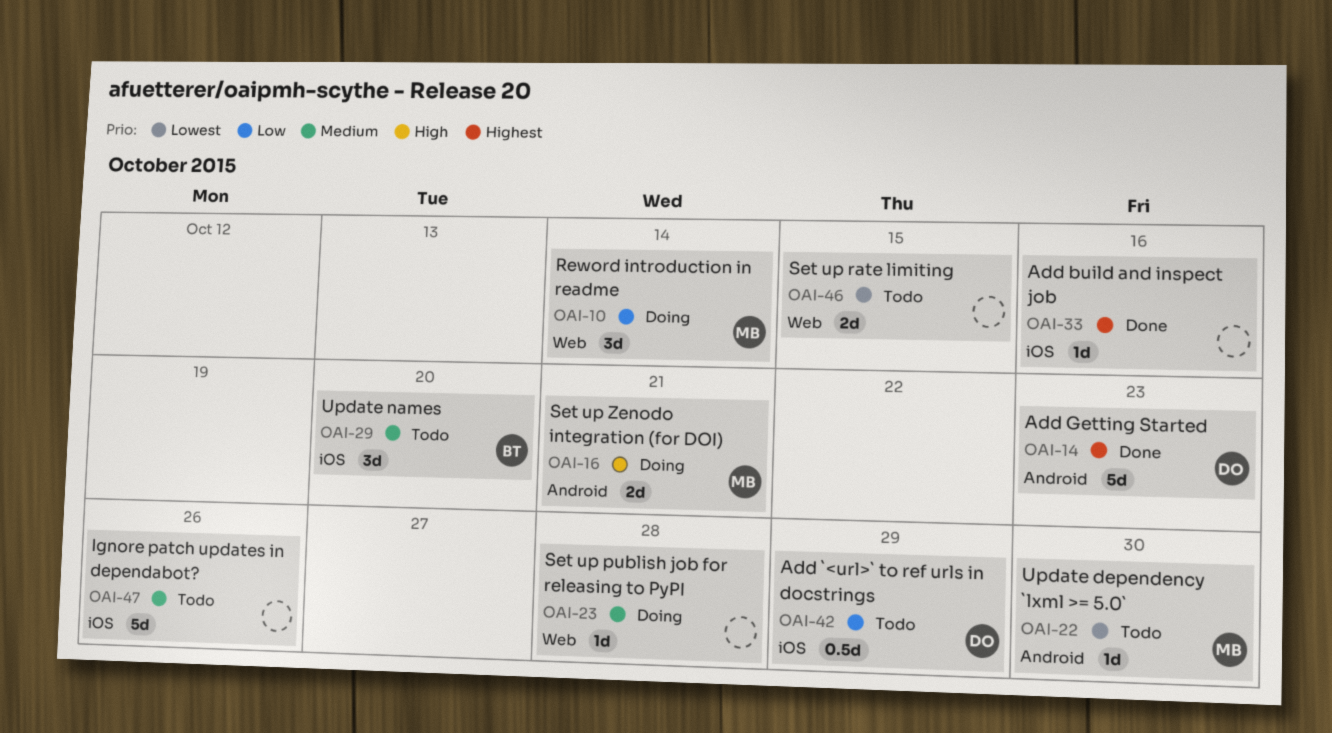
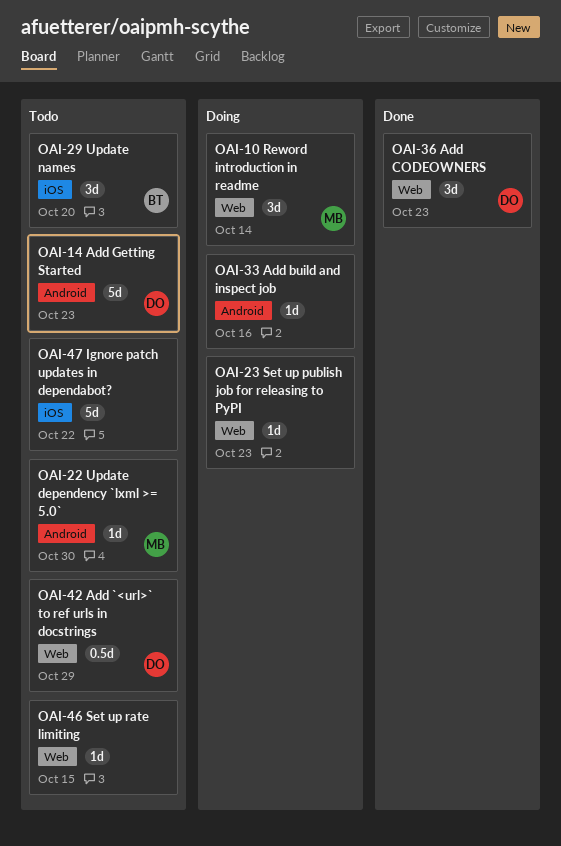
OAI-14, status: Done -> Todo
OAI-16: present -> none
OAI-23, due: Oct 28 -> Oct 23
OAI-33, status: Done -> Doing
OAI-33, label: iOS -> Android
OAI-36: none -> present
OAI-42, label: iOS -> Web
OAI-46, estimate: 2d -> 1d
OAI-47, due: Oct 26 -> Oct 22

